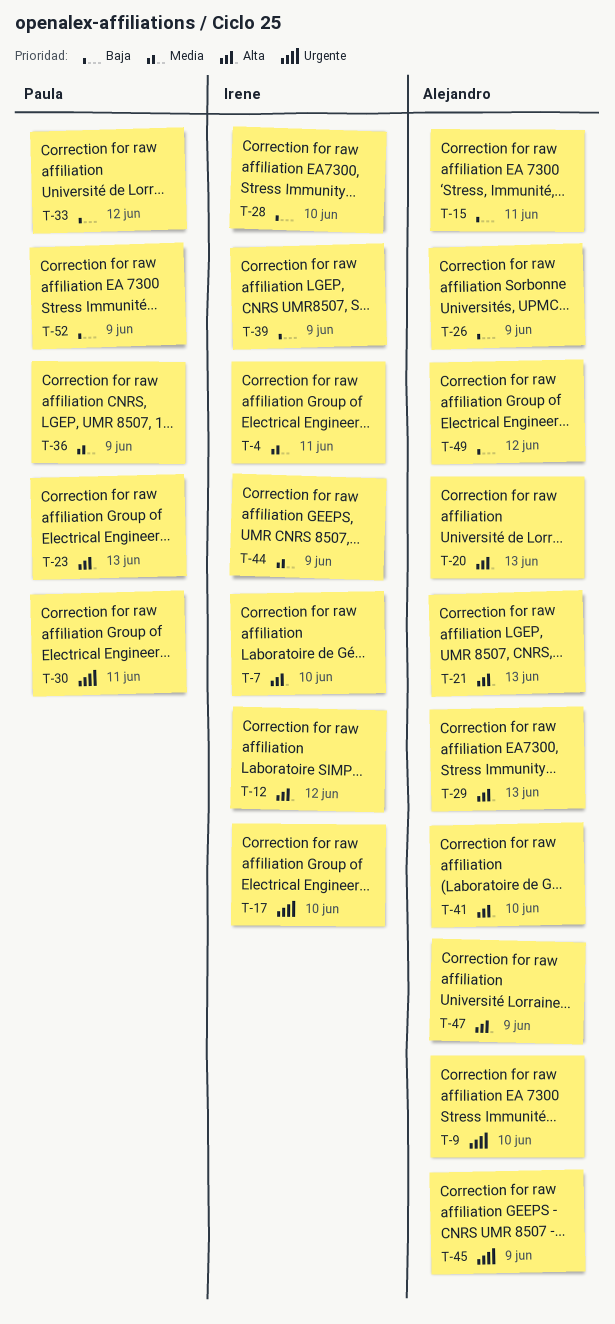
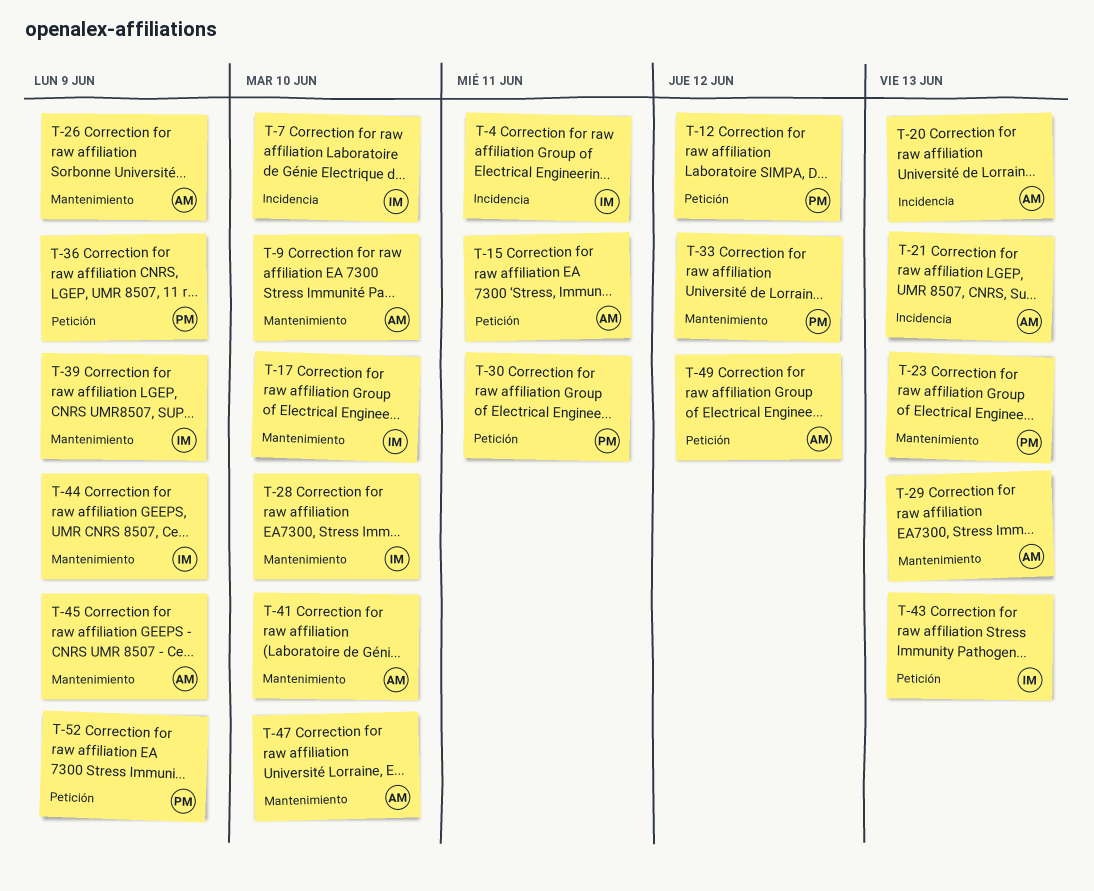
T-12, owner: Irene -> Paula
T-43: none -> present
T-47, due: Jun 9 -> Jun 10

